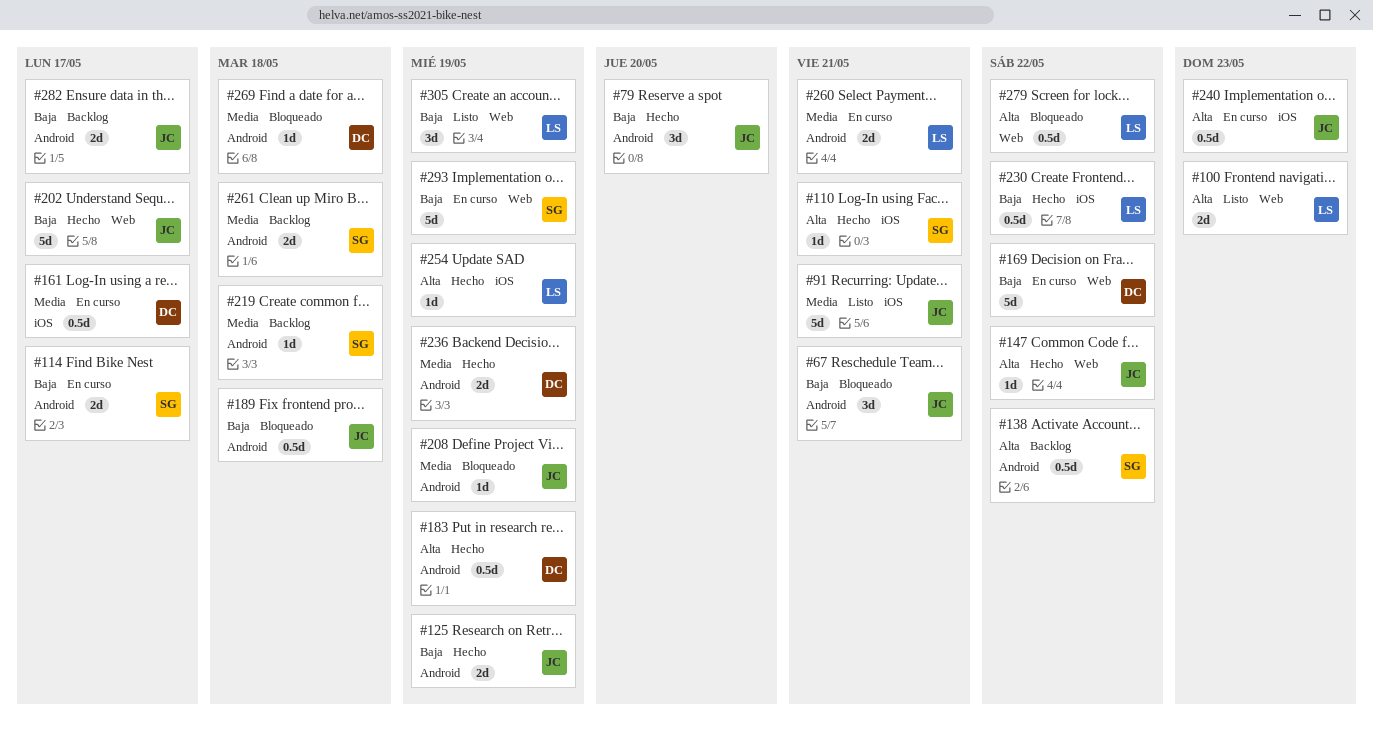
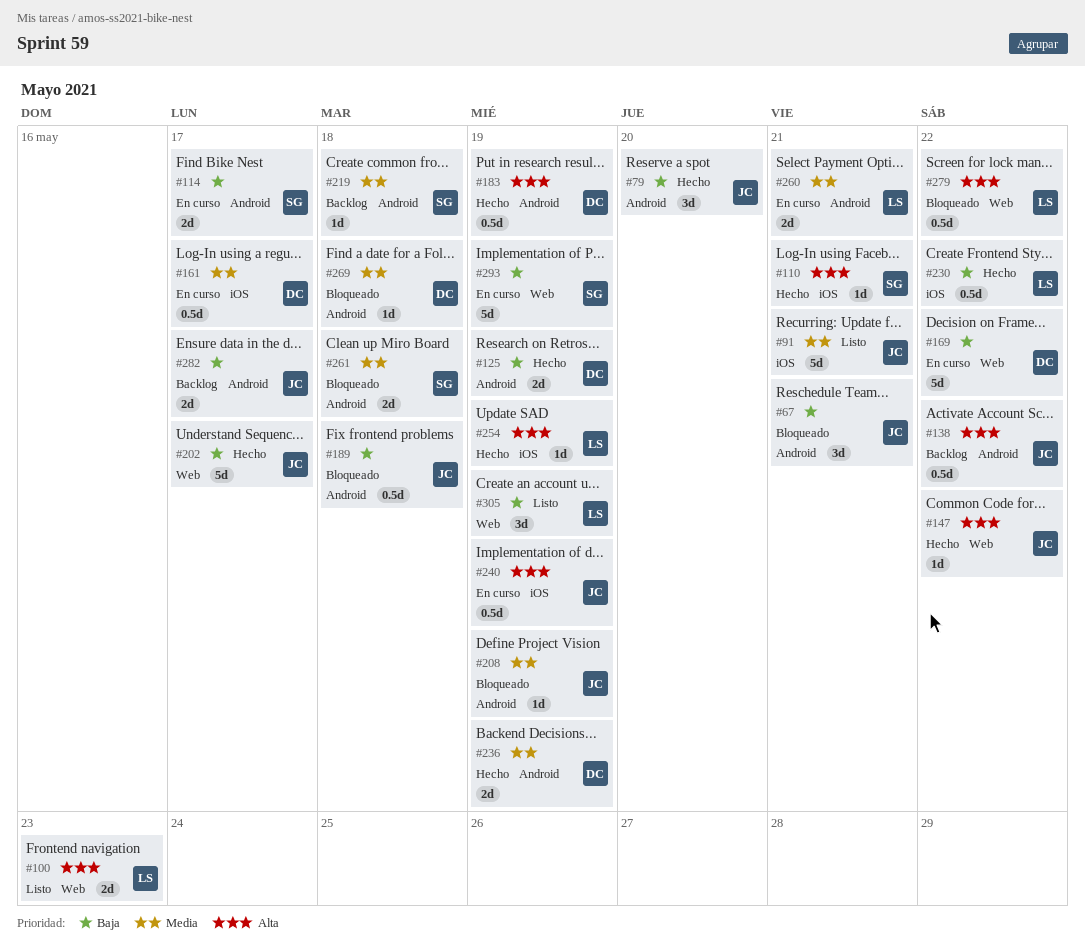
#125, owner: JC -> DC
#138, owner: SG -> JC
#240, due: May 23 -> May 19
#261, status: Backlog -> Bloqueado

